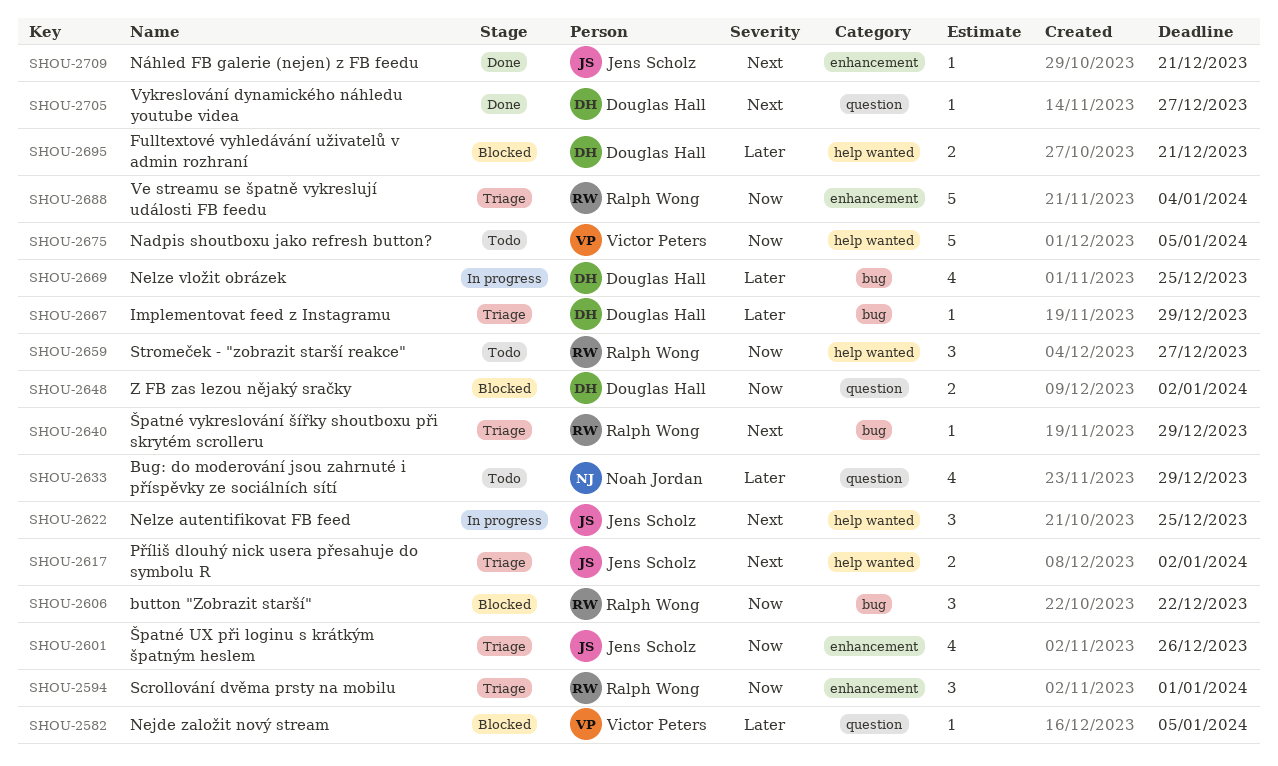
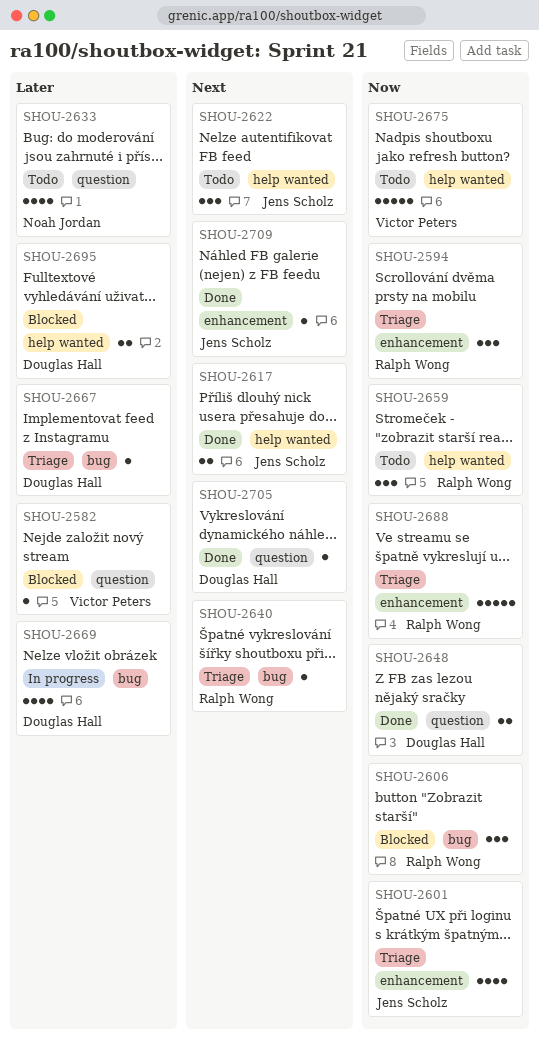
SHOU-2617, status: Triage -> Done
SHOU-2622, status: In progress -> Todo
SHOU-2648, status: Blocked -> Done

